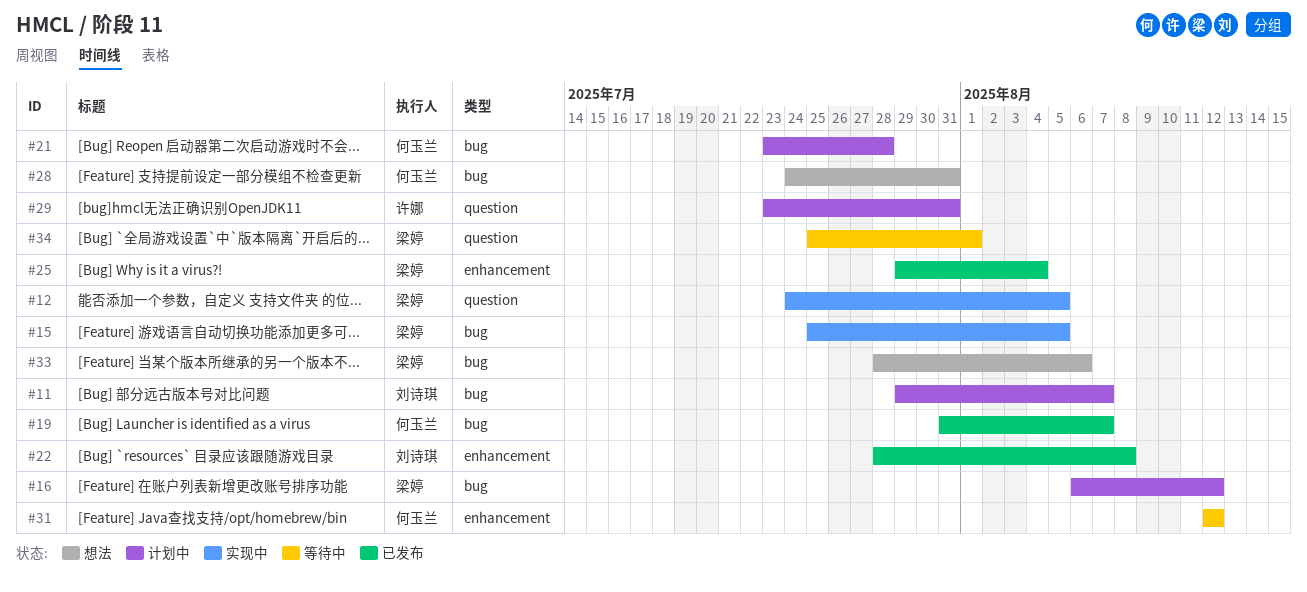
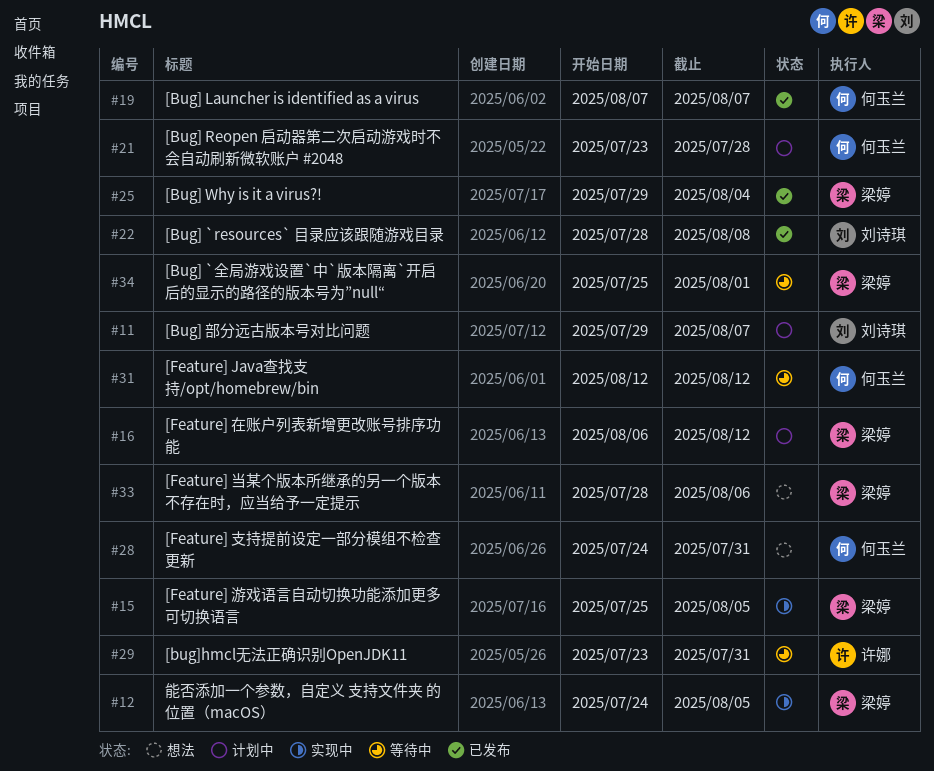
#19, start: Jul 31 -> Aug 7
#29, status: 计划中 -> 等待中

